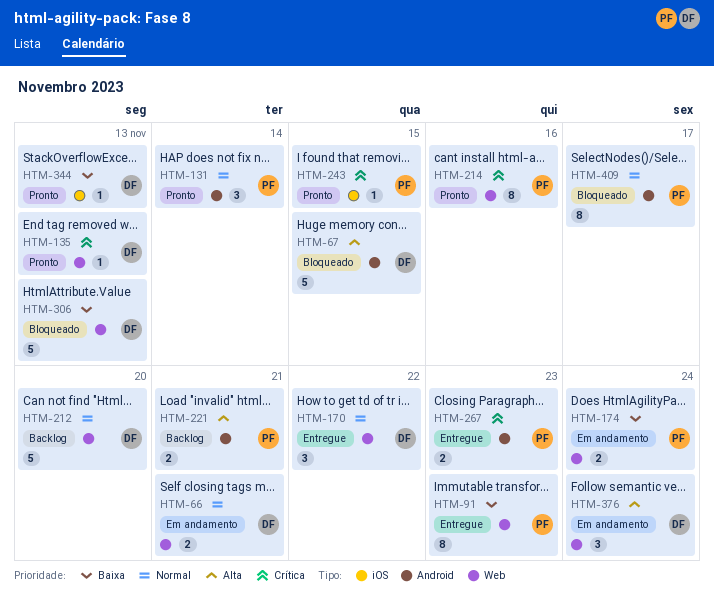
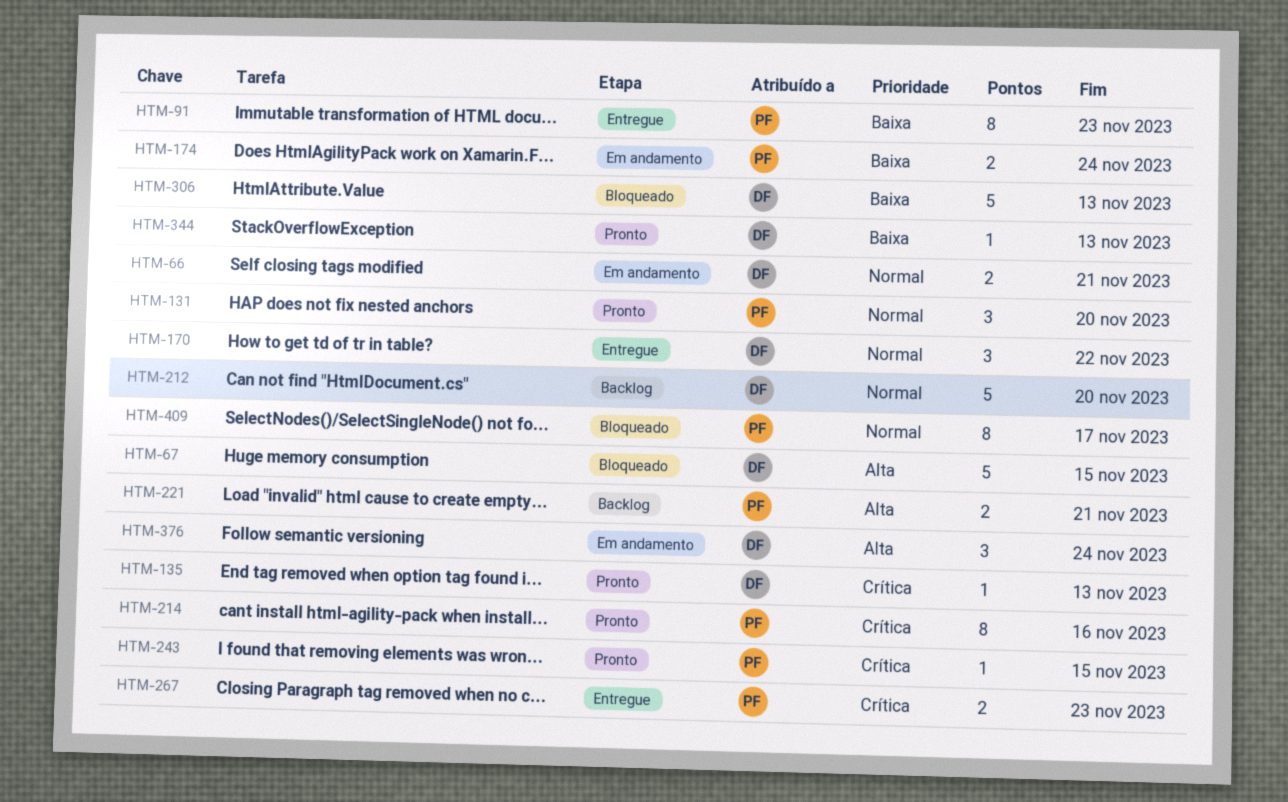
HTM-131, due: Nov 14 -> Nov 20

